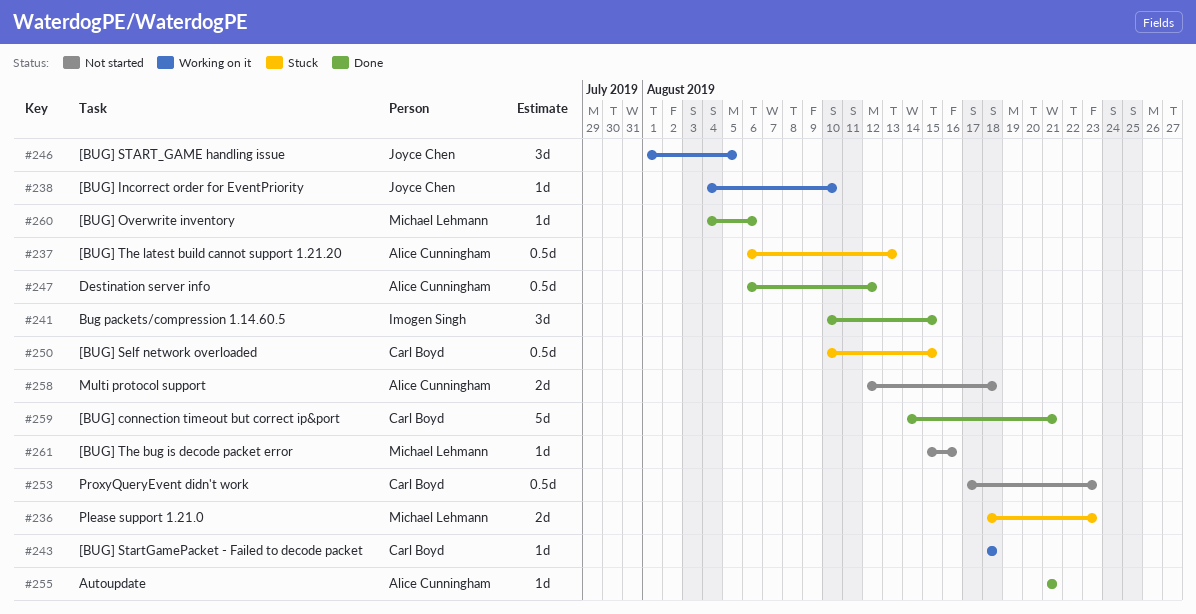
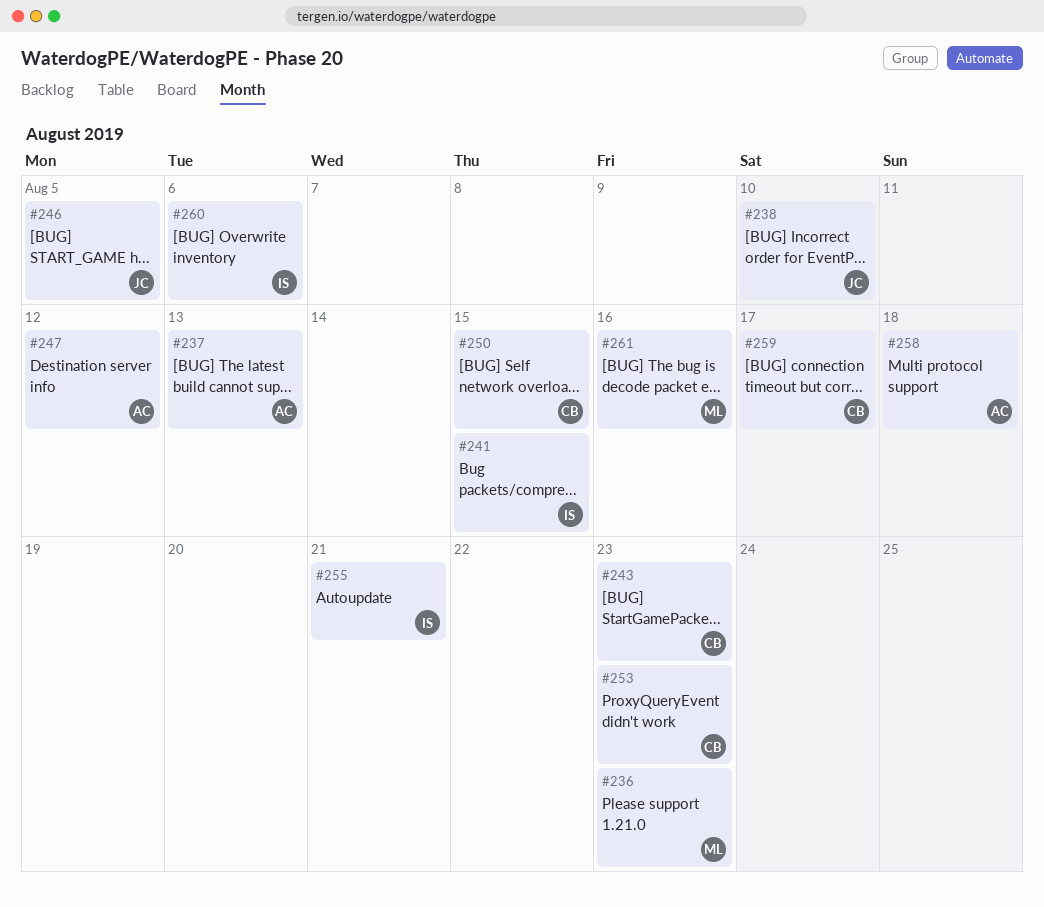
#243, due: Aug 18 -> Aug 23
#255, owner: Alice Cunningham -> Imogen Singh
#259, due: Aug 21 -> Aug 17
#260, owner: Michael Lehmann -> Imogen Singh

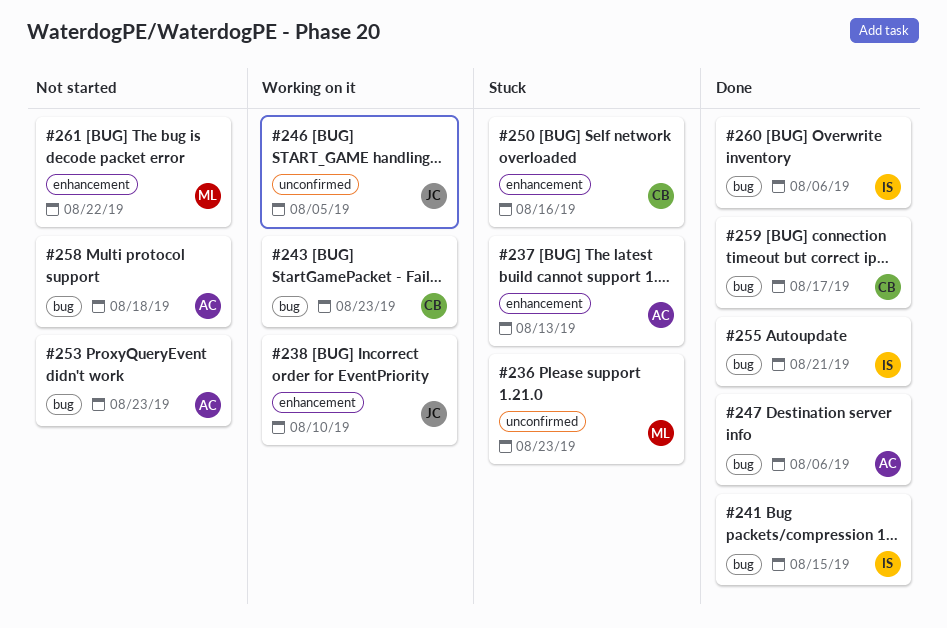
#247, due: Aug 12 -> Aug 6
#250, due: Aug 15 -> Aug 16
#253, owner: CB -> AC
#261, due: Aug 16 -> Aug 22

